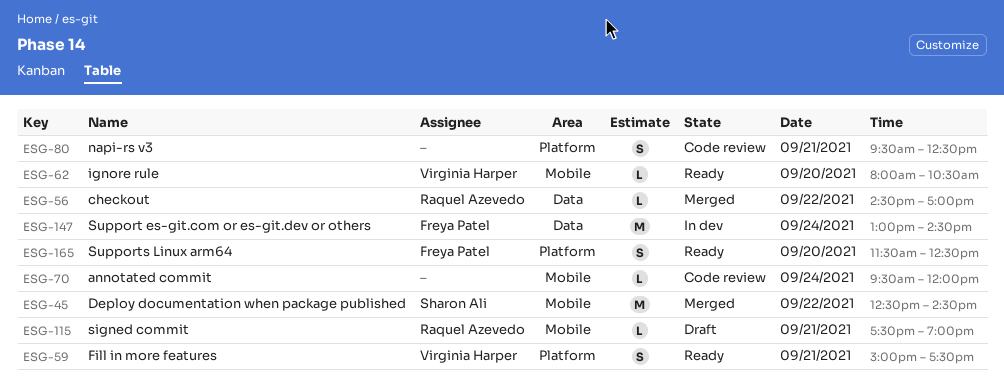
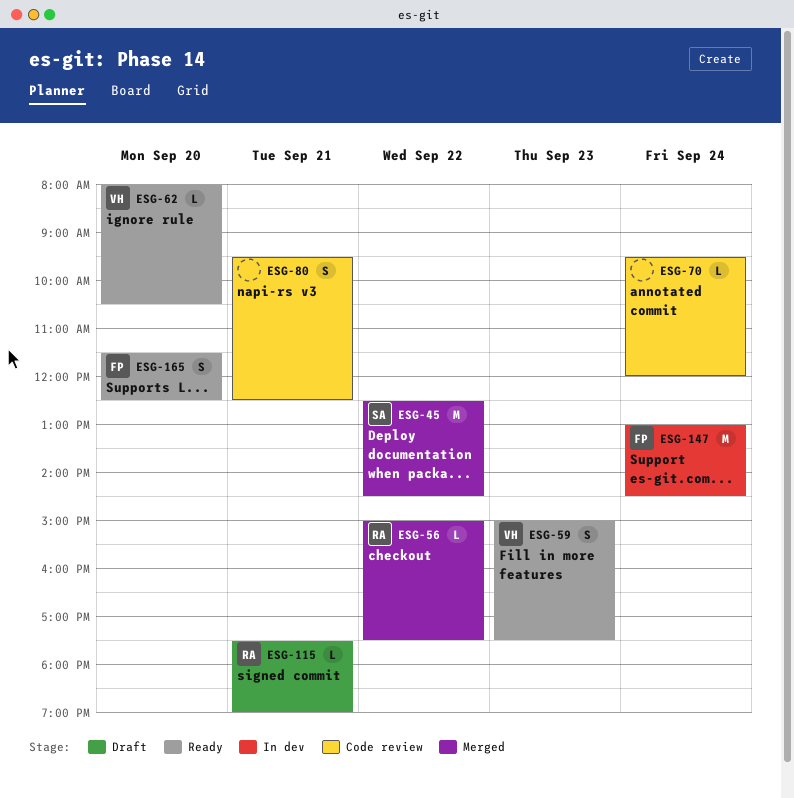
ESG-56, begins: 14:30 -> 15:00
ESG-56, ends: 17:00 -> 17:30
ESG-59, day: Sep 21 -> Sep 23

